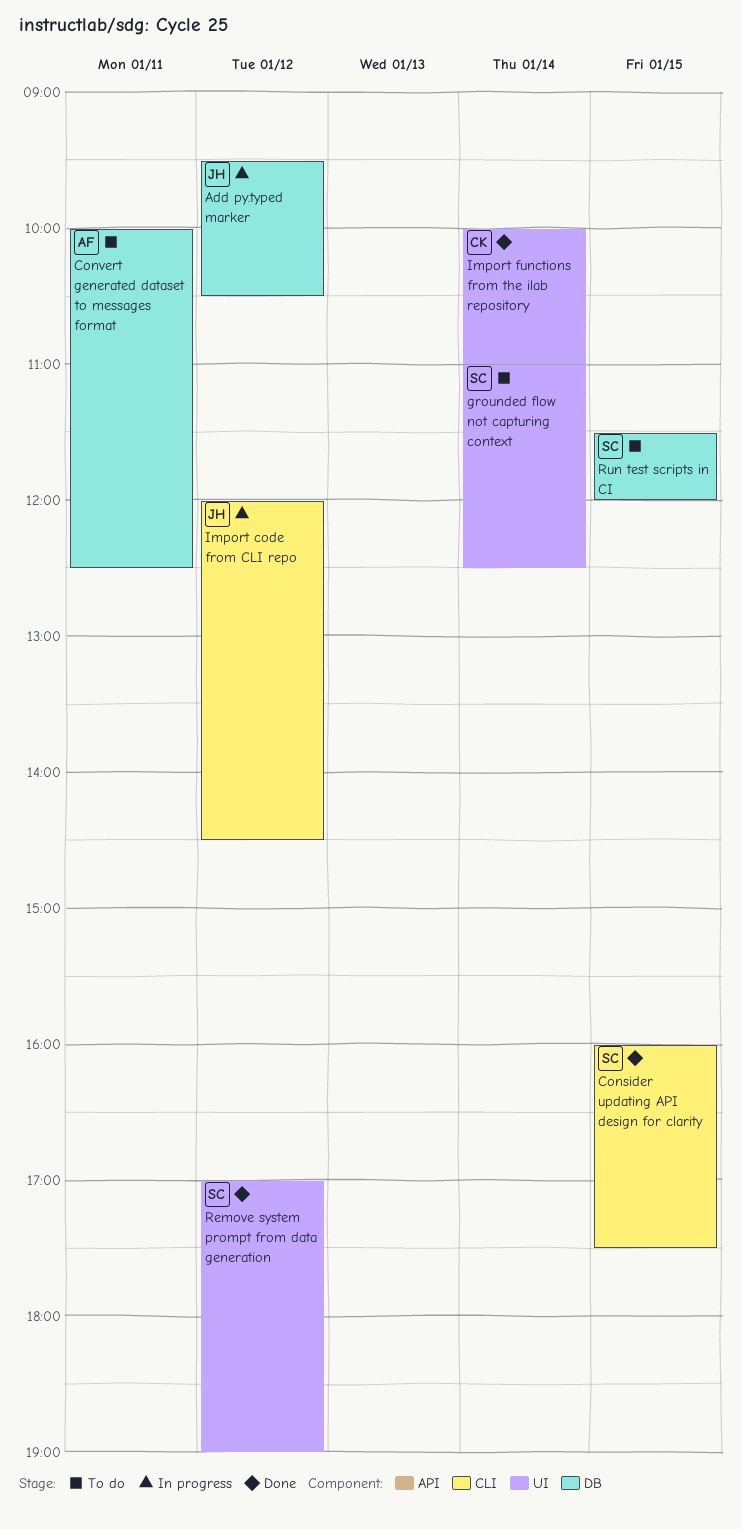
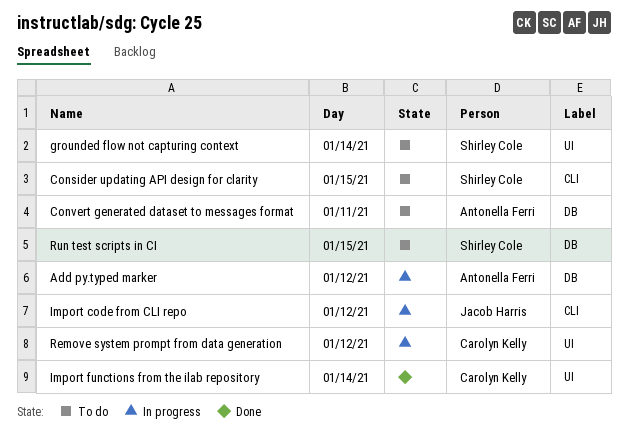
Add py.typed marker, owner: Jacob Harris -> Antonella Ferri
Consider updating API design for clarity, status: Done -> To do
Remove system prompt from data generation, status: Done -> In progress
Remove system prompt from data generation, owner: Shirley Cole -> Carolyn Kelly

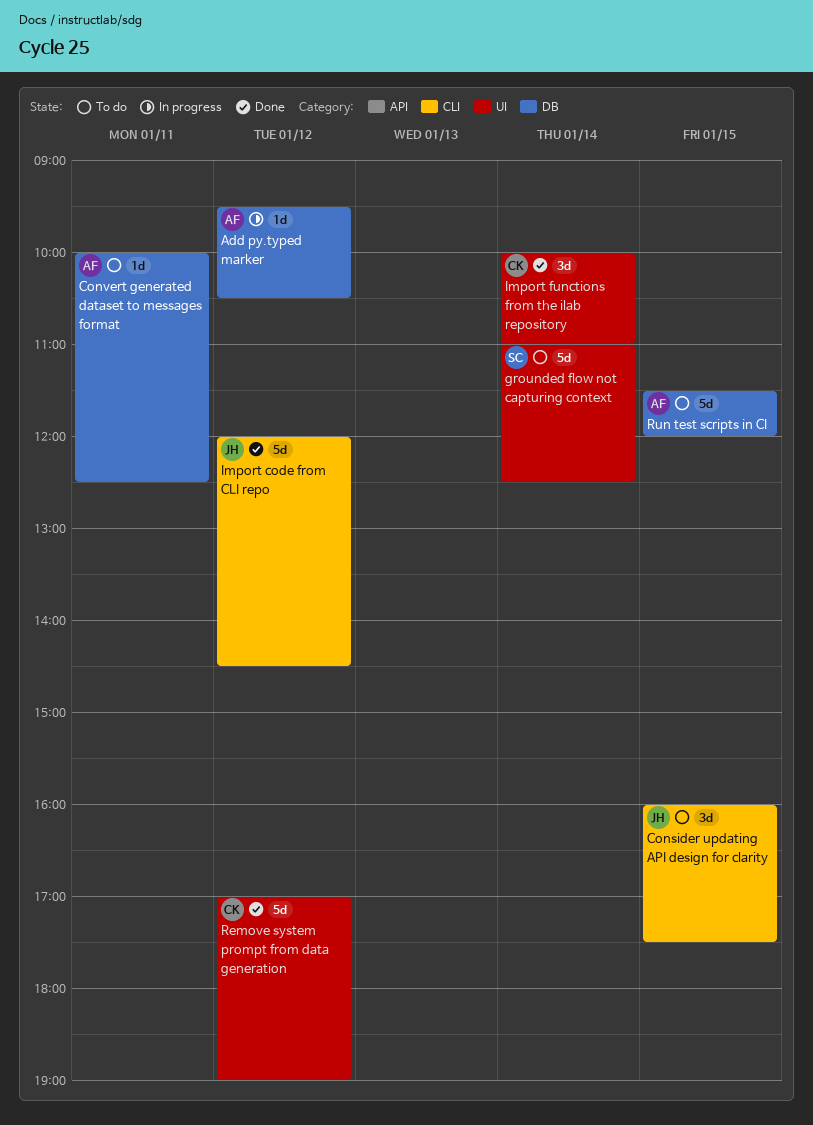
Consider updating API design for clarity, owner: Shirley Cole -> Jacob Harris
Import code from CLI repo, status: In progress -> Done
Remove system prompt from data generation, status: In progress -> Done
Run test scripts in CI, owner: Shirley Cole -> Antonella Ferri

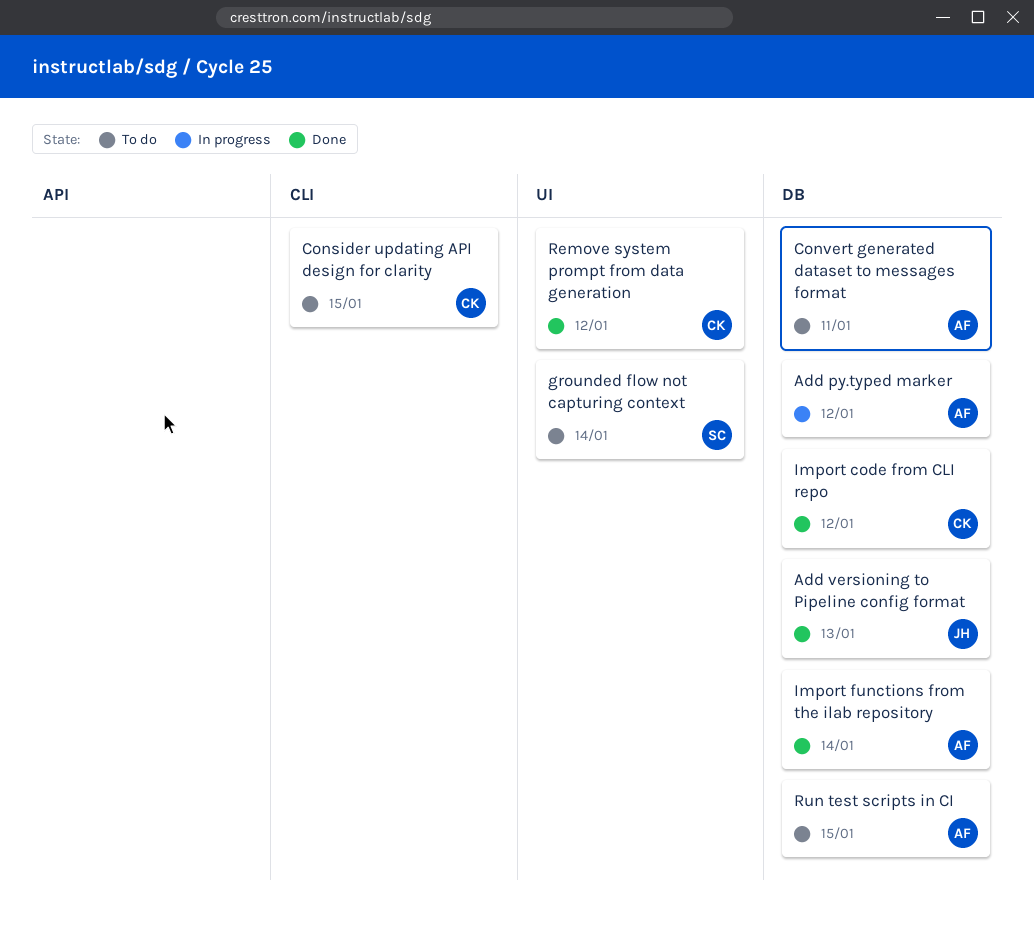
Add versioning to Pipeline config format: none -> present
Consider updating API design for clarity, owner: JH -> CK
Import code from CLI repo, owner: JH -> CK
Import code from CLI repo, label: CLI -> DB
Import functions from the ilab repository, owner: CK -> AF
Import functions from the ilab repository, label: UI -> DB

